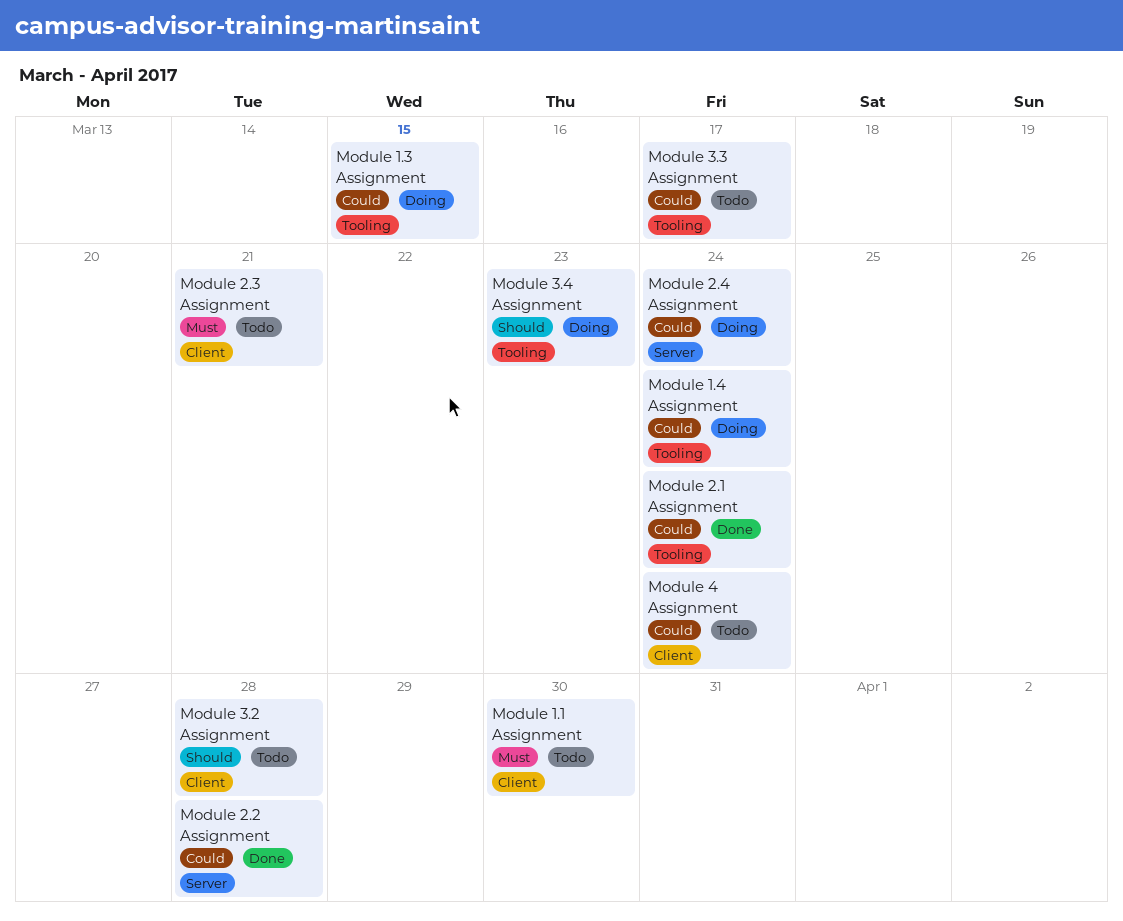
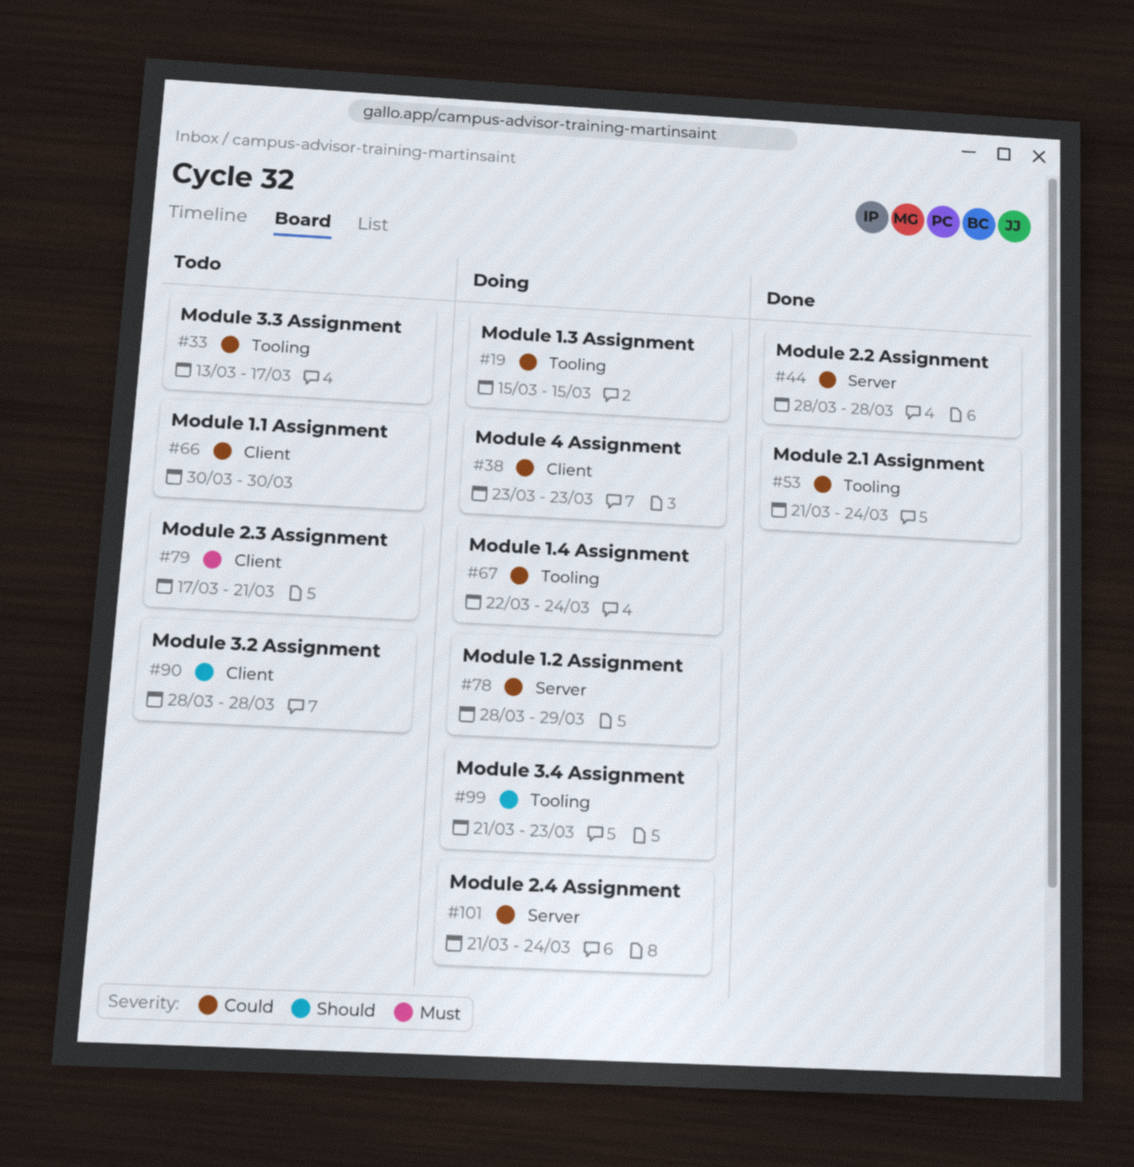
Module 1.1 Assignment, priority: Must -> Could
Module 1.2 Assignment: none -> present
Module 4 Assignment, status: Todo -> Doing
Module 4 Assignment, due: Mar 24 -> Mar 23

